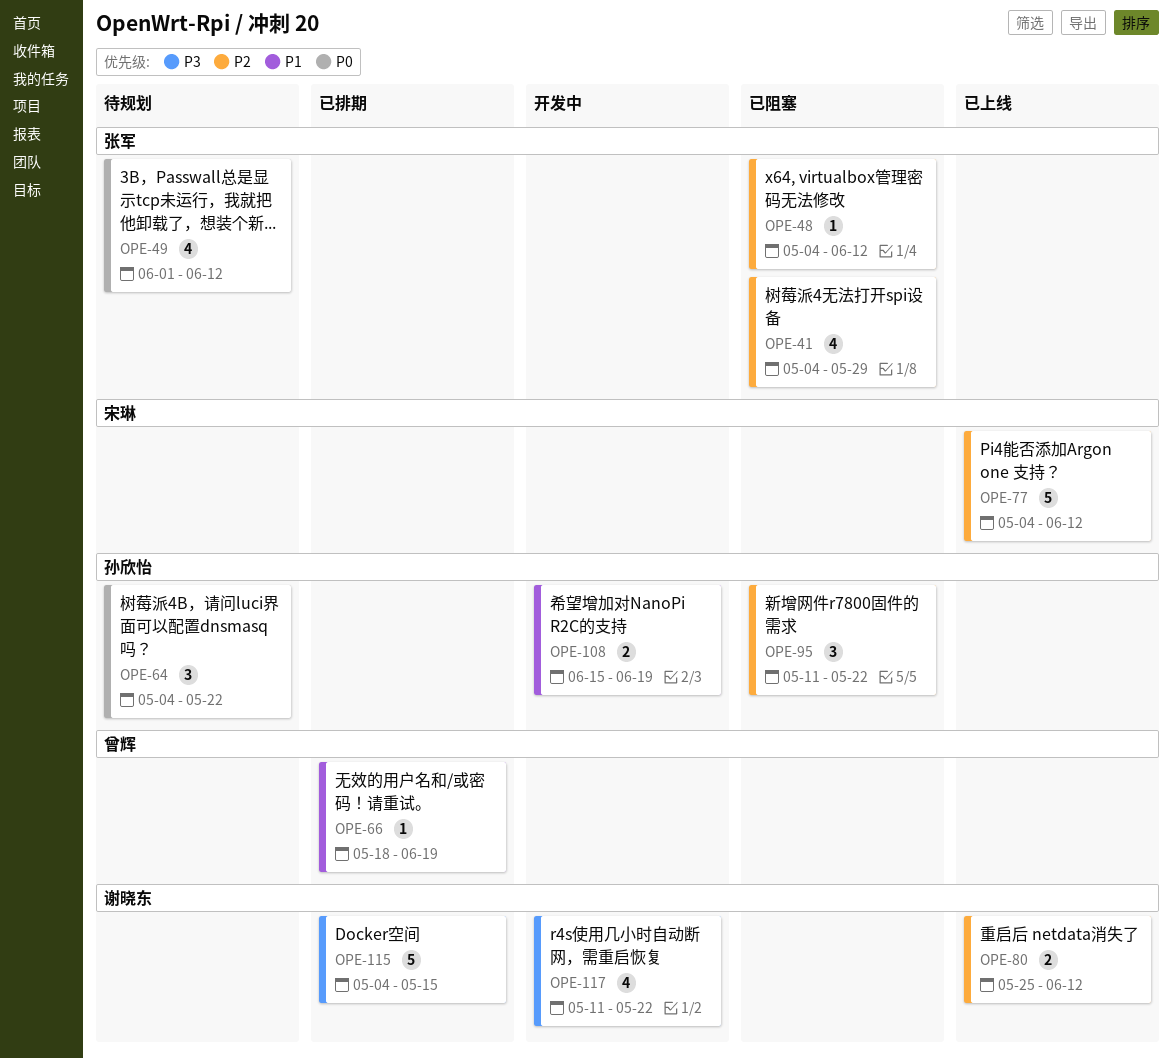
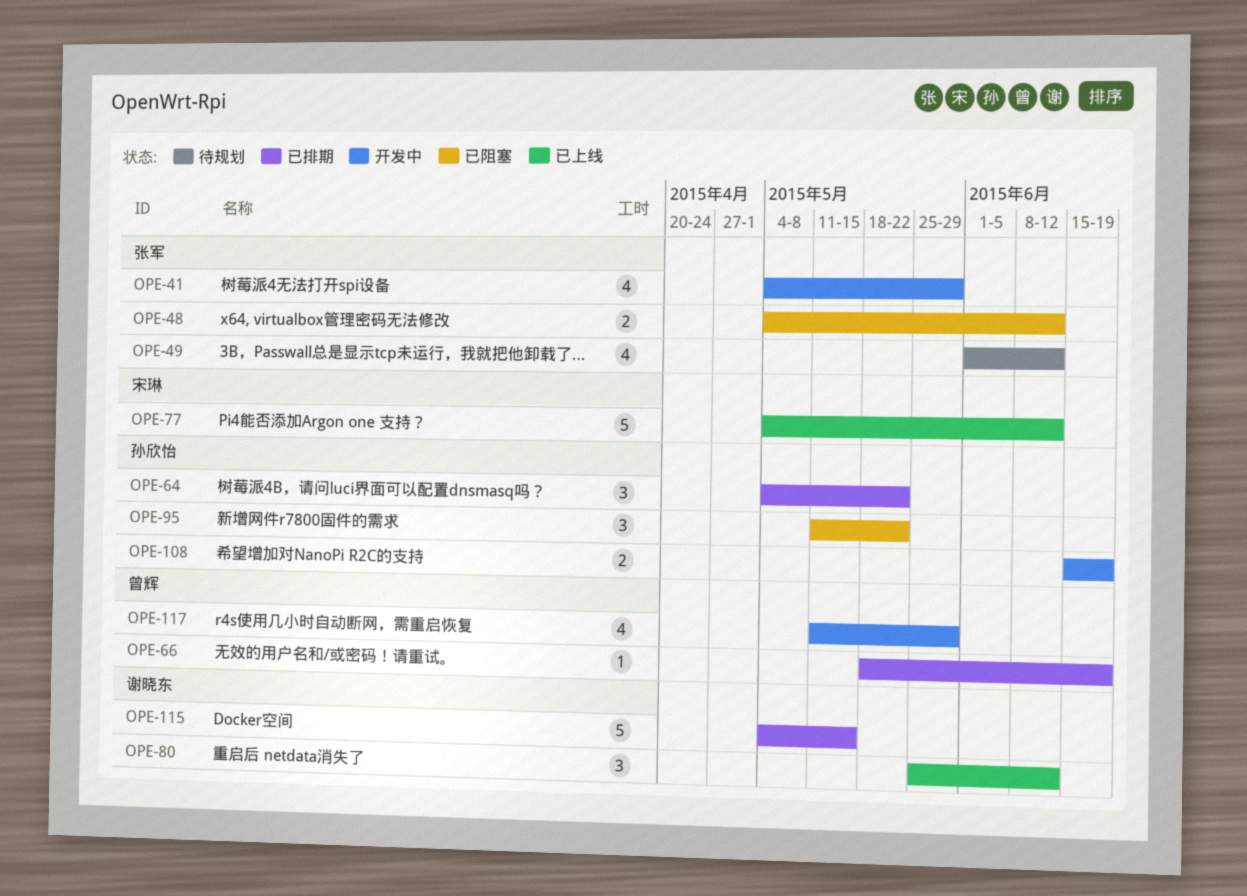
OPE-41, status: 已阻塞 -> 开发中
OPE-48, estimate: 1 -> 2
OPE-64, status: 待规划 -> 已排期
OPE-80, estimate: 2 -> 3
OPE-117, owner: 谢晓东 -> 曾辉
OPE-117, due: May 22 -> May 29

